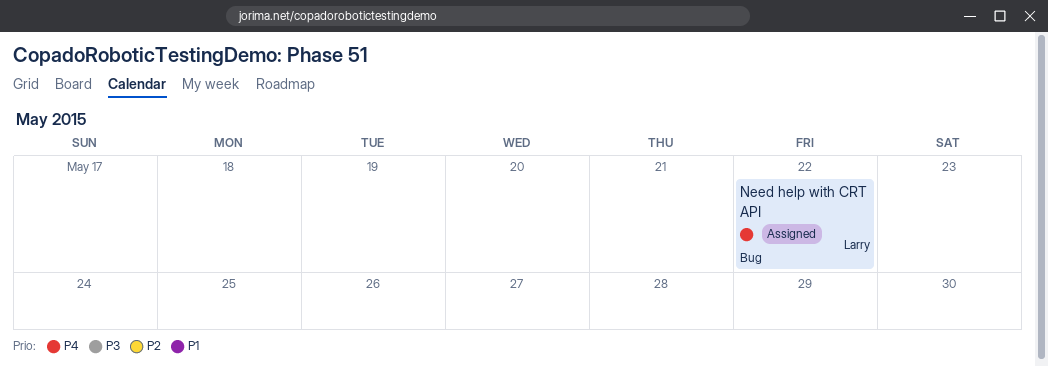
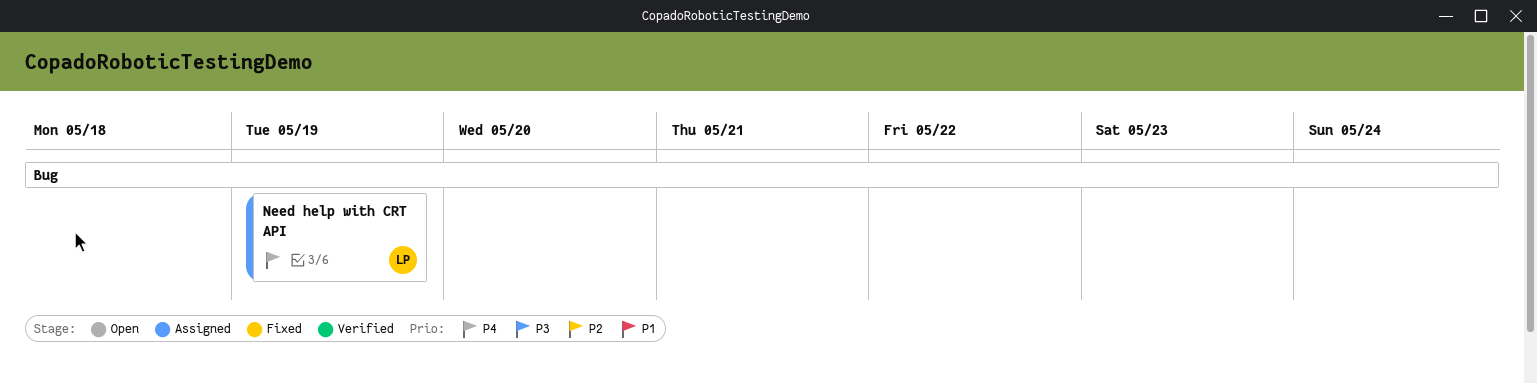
Need help with CRT API, due: May 22 -> May 19

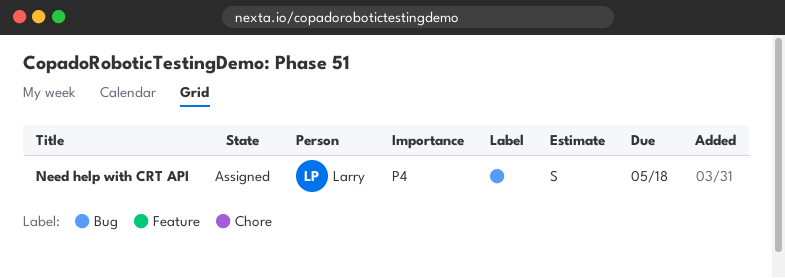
Need help with CRT API, due: May 19 -> May 18

